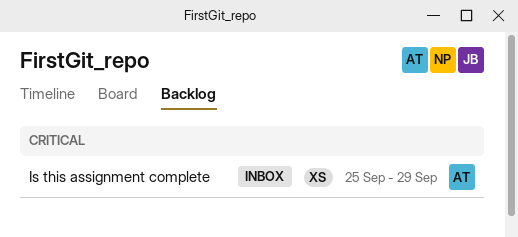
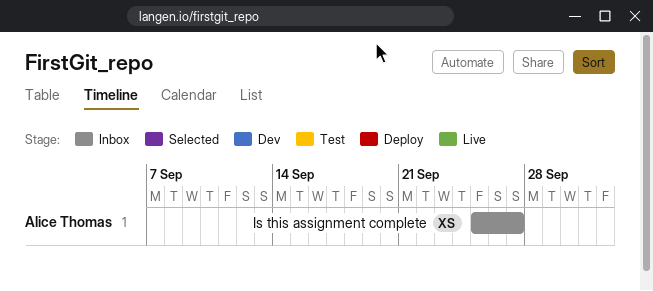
Is this assignment complete, due: Sep 29 -> Sep 27

